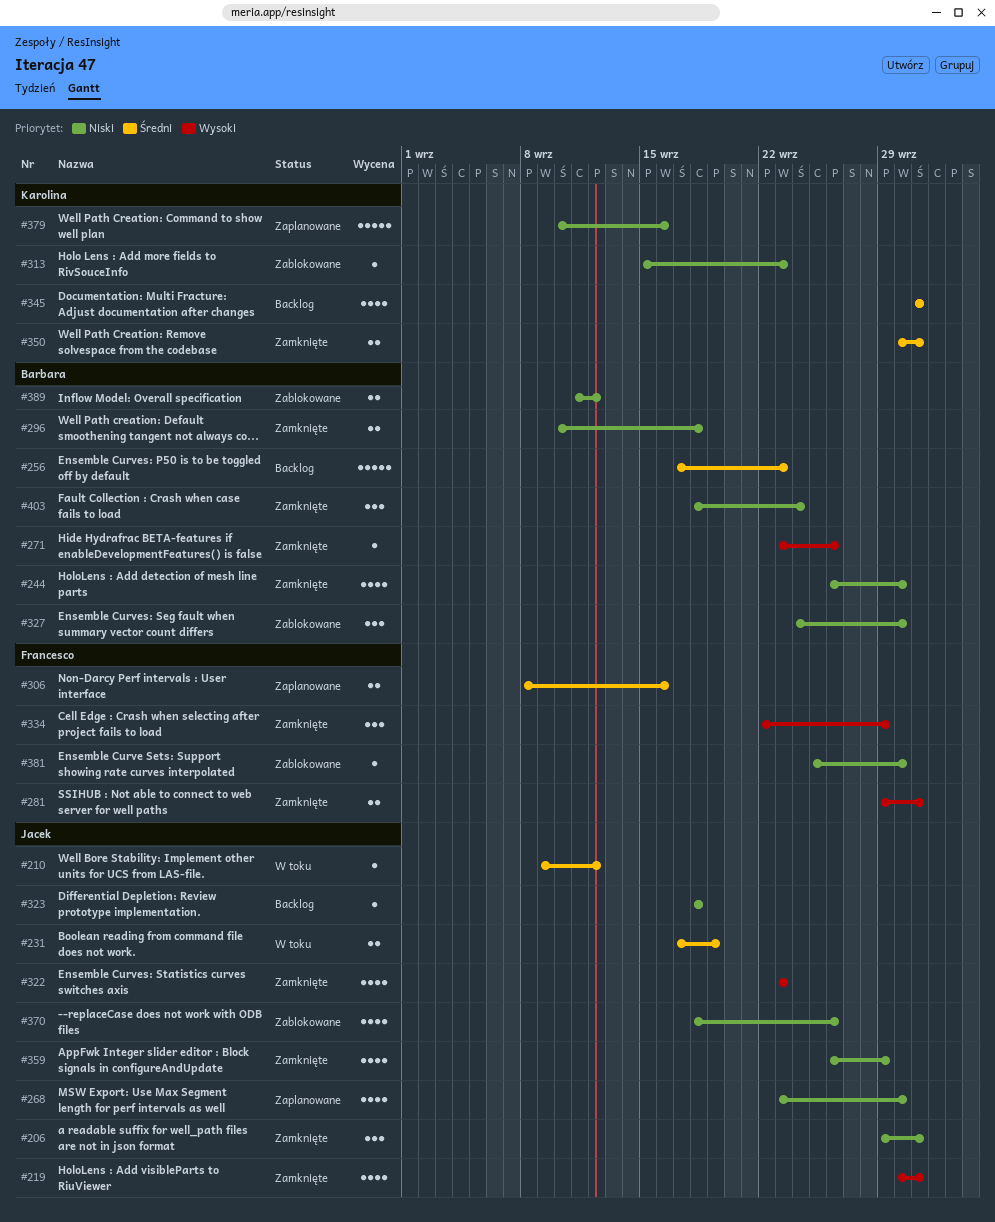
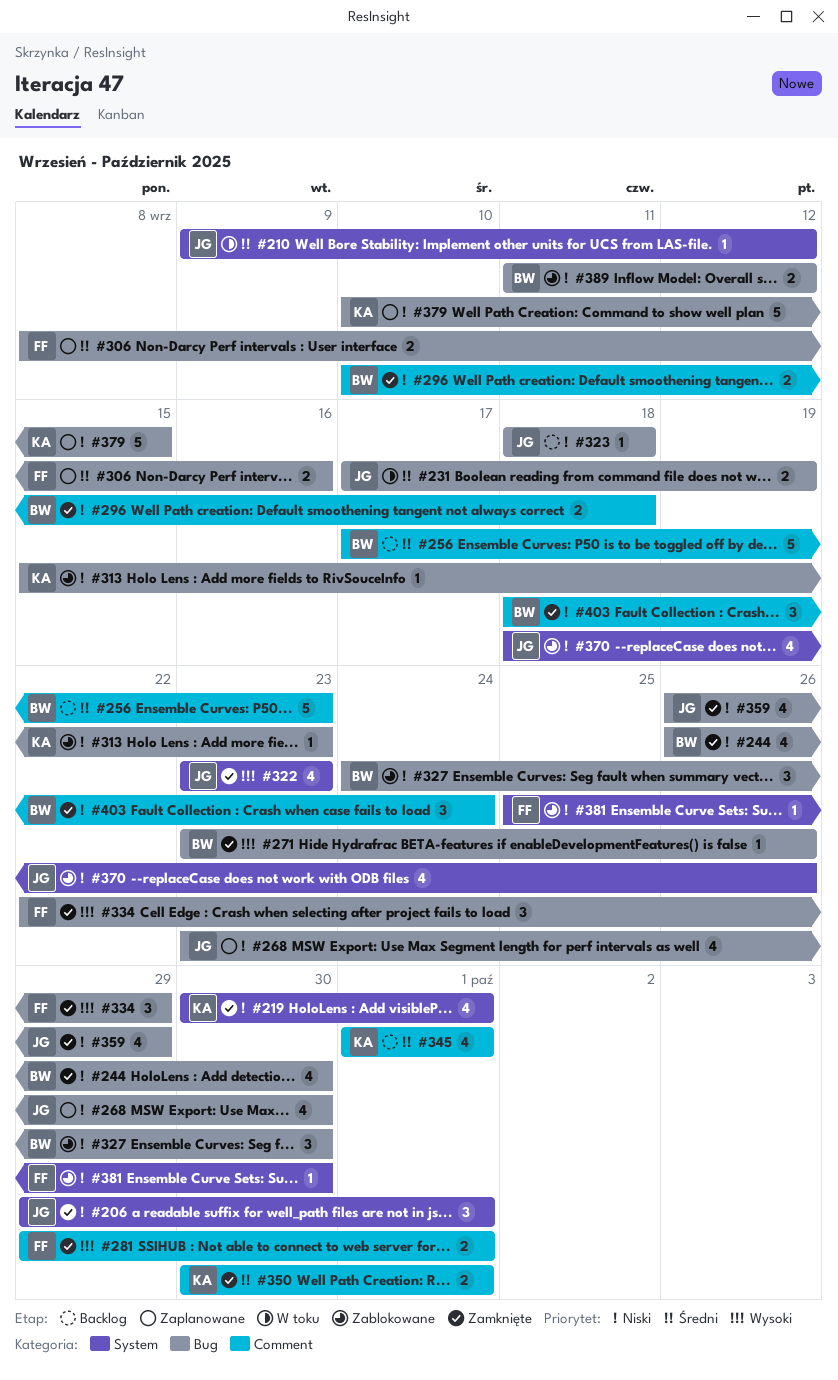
#219, owner: Jacek -> Karolina
#219, priority: Wysoki -> Niski
#379, due: Sep 16 -> Sep 15

